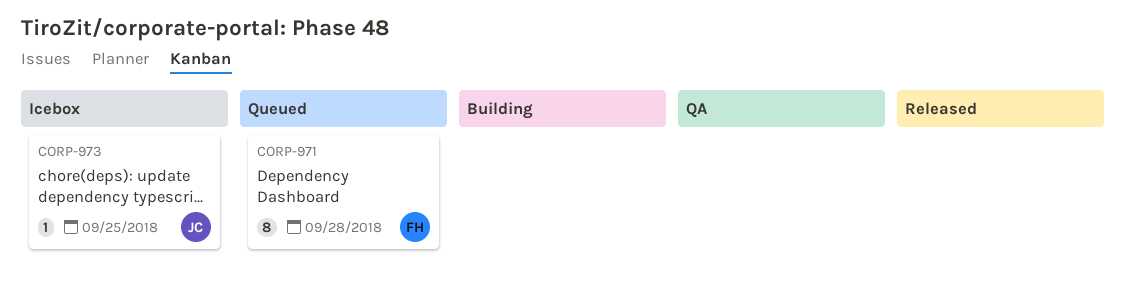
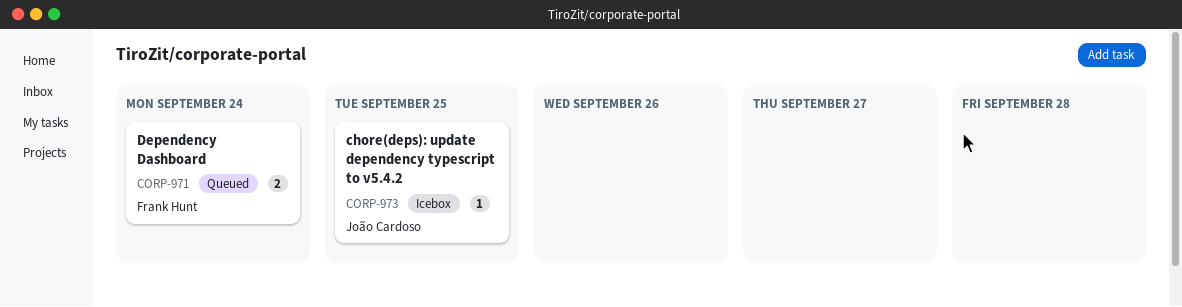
CORP-971, estimate: 8 -> 2
CORP-971, due: Sep 28 -> Sep 24

